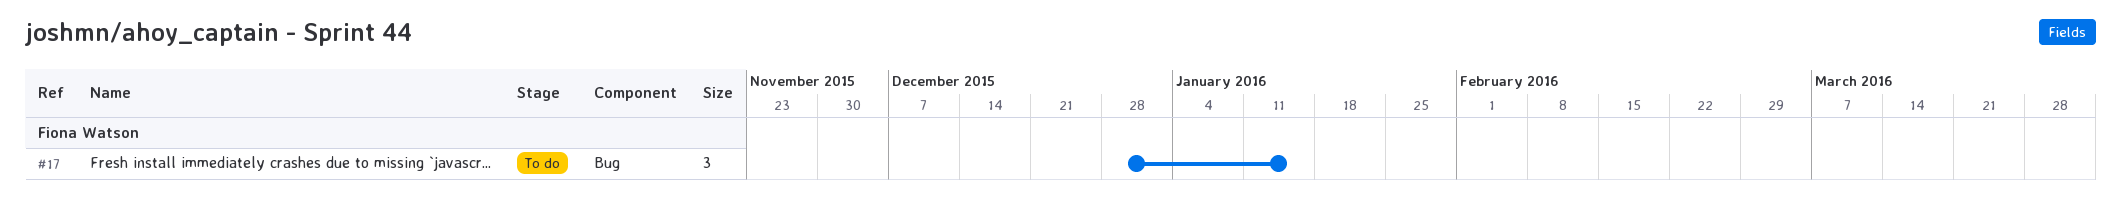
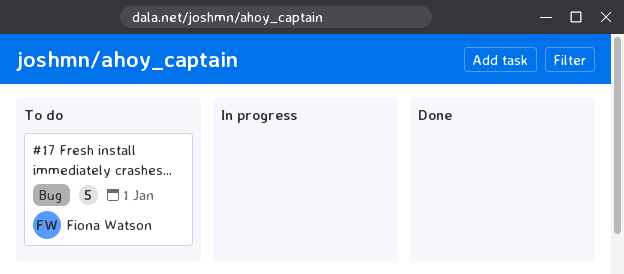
#17, estimate: 3 -> 5
#17, due: Jan 15 -> Jan 1

